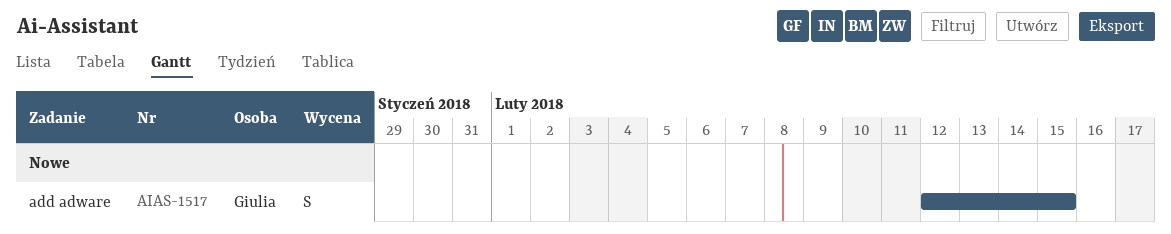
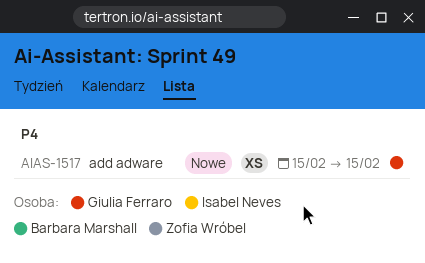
AIAS-1517, estimate: S -> XS
AIAS-1517, start: Feb 12 -> Feb 15

